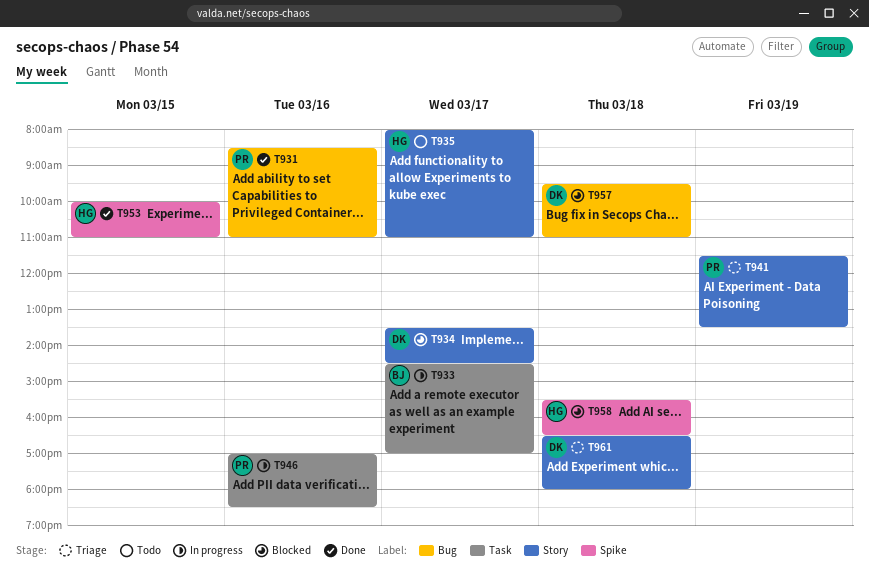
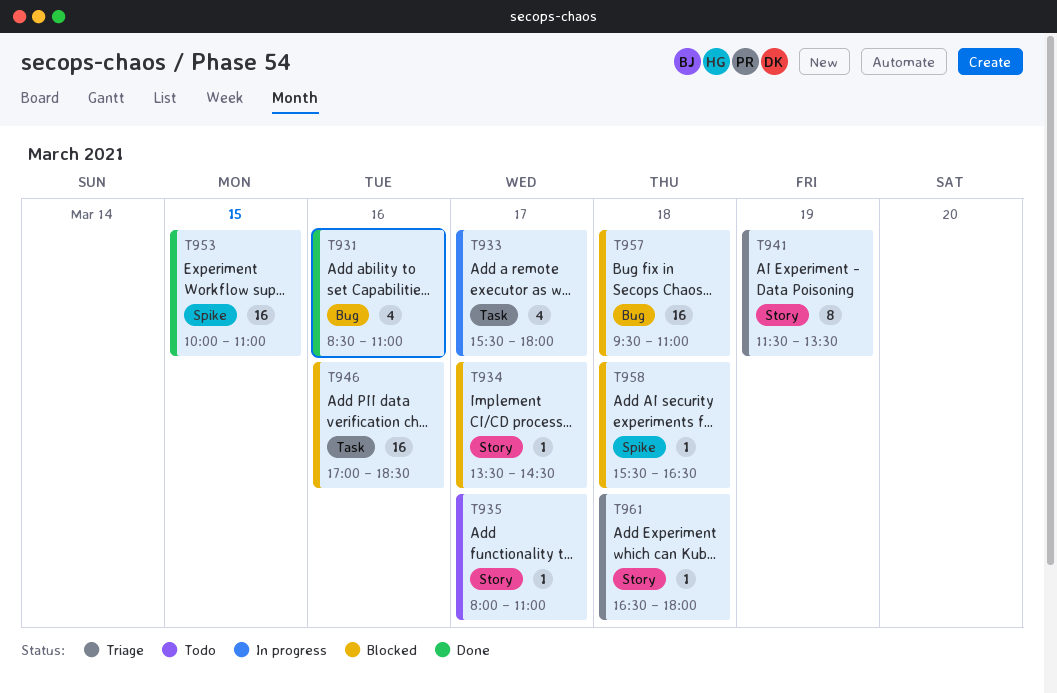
T933, begins: 14:30 -> 15:30
T933, ends: 17:00 -> 18:00
T946, status: In progress -> Blocked

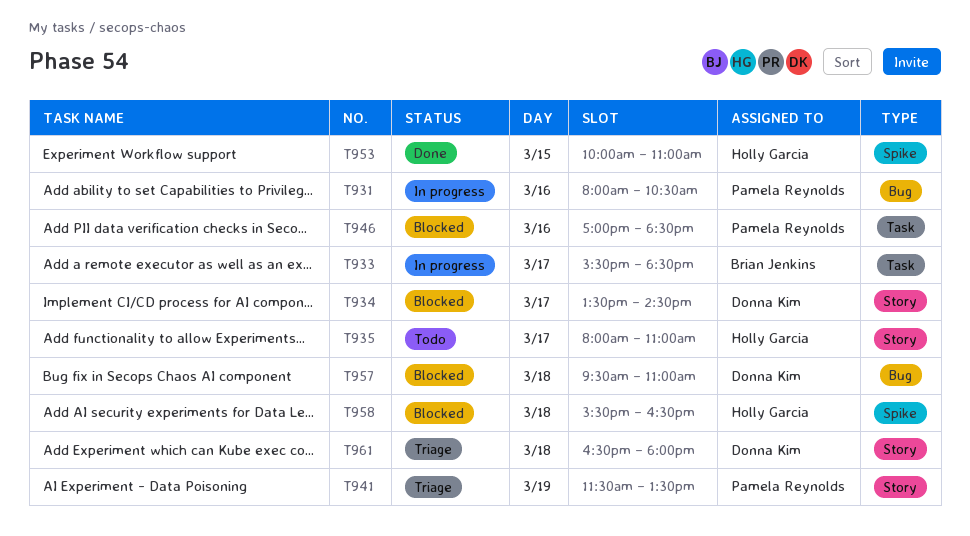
T931, status: Done -> In progress
T931, begins: 08:30 -> 08:00
T931, ends: 11:00 -> 10:30
T933, ends: 18:00 -> 18:30

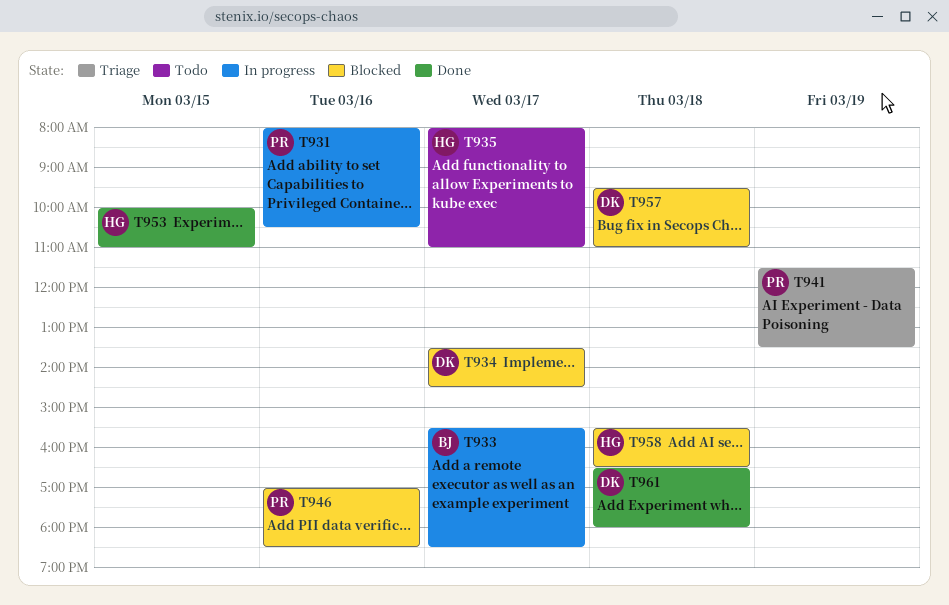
T961, status: Triage -> Done

